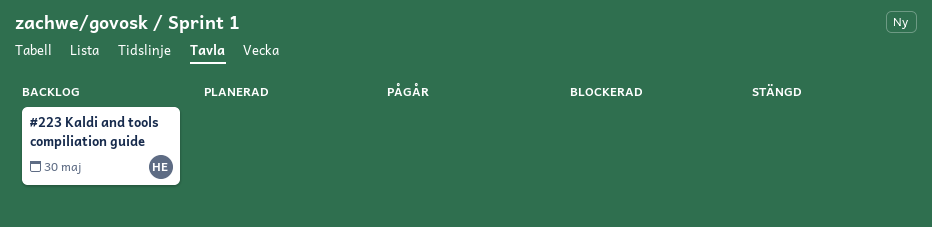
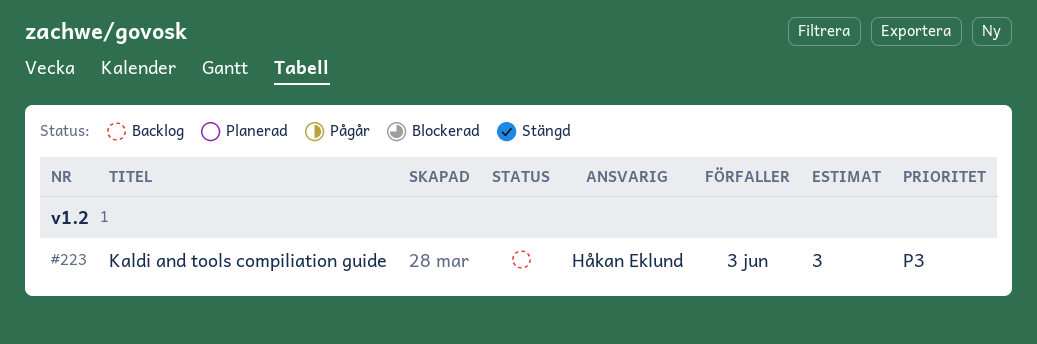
#223, due: May 30 -> Jun 3

